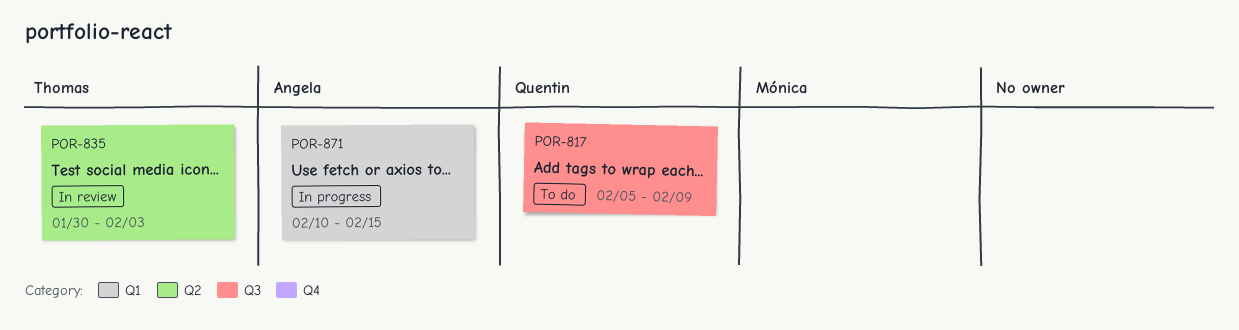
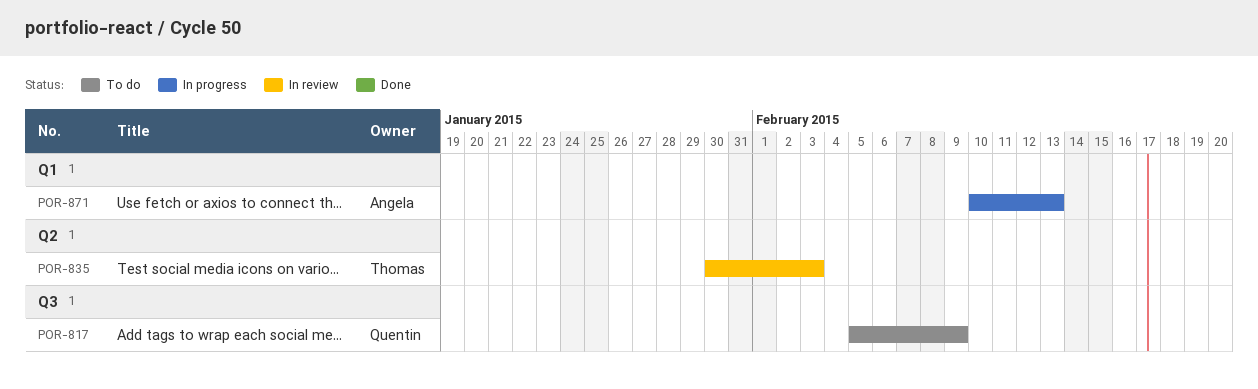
POR-871, due: Feb 15 -> Feb 13

